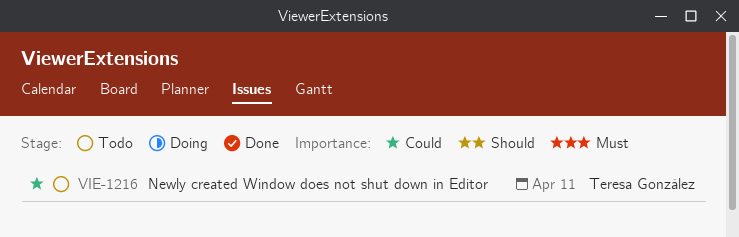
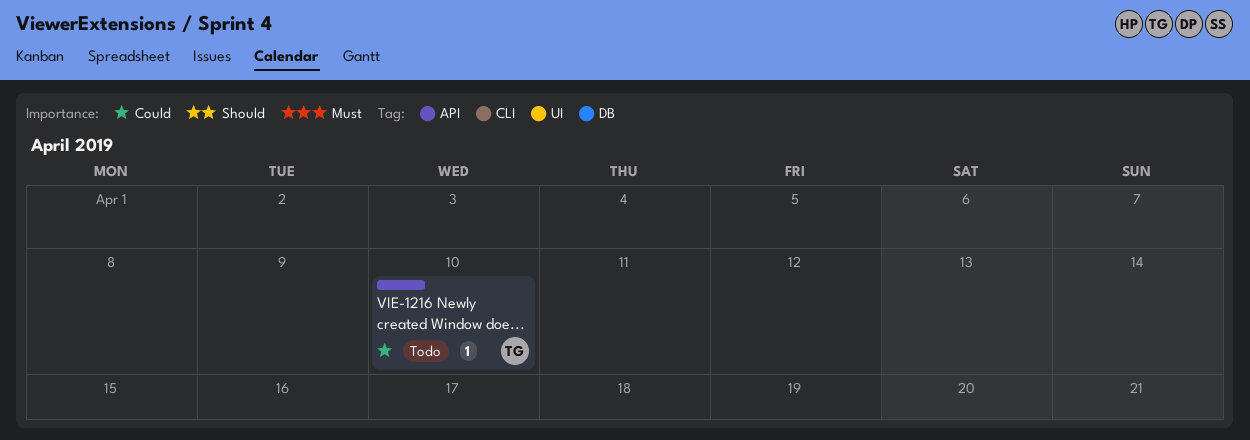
VIE-1216, due: Apr 11 -> Apr 10

